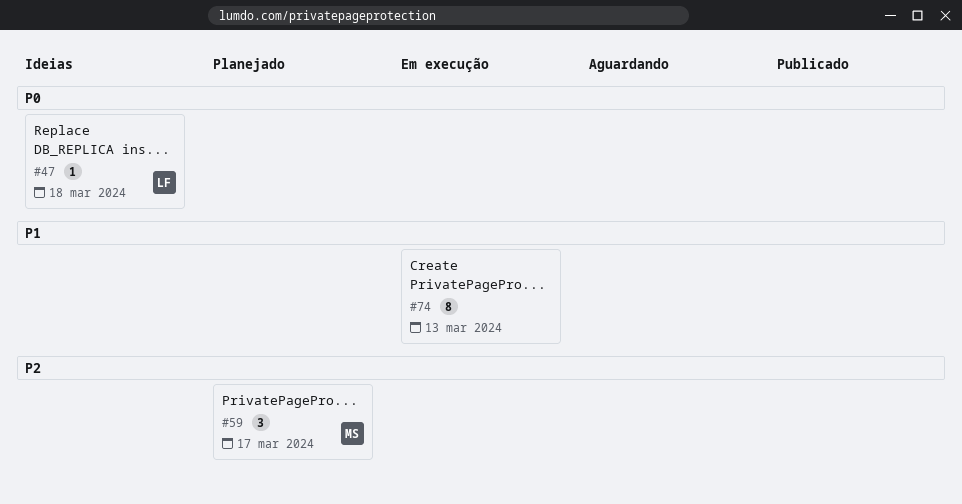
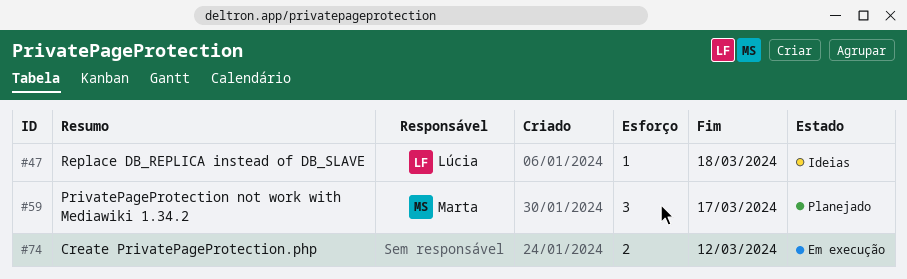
#74, estimate: 8 -> 2
#74, due: Mar 13 -> Mar 12

